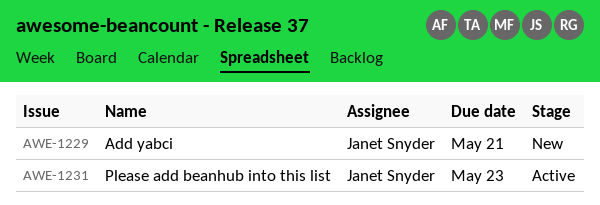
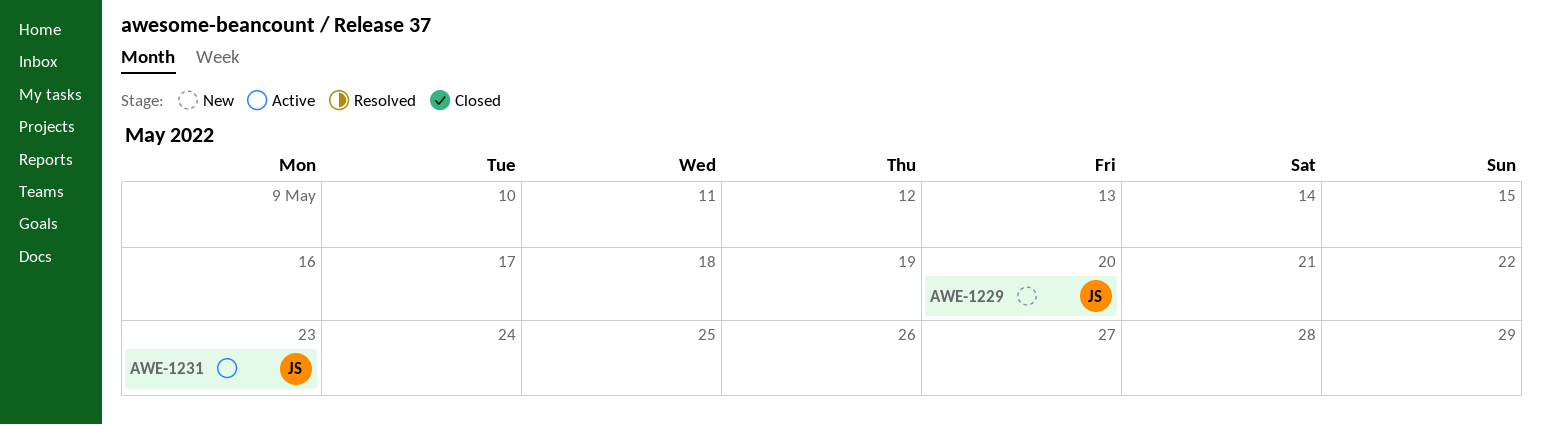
AWE-1229, due: May 21 -> May 20

